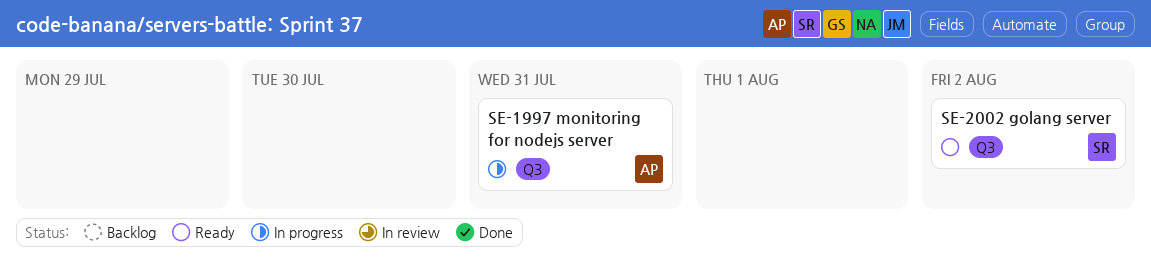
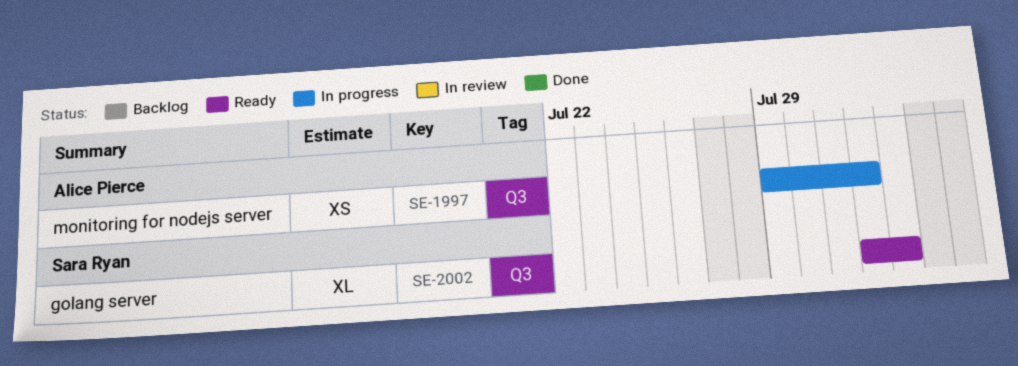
SE-1997, due: Jul 31 -> Aug 1

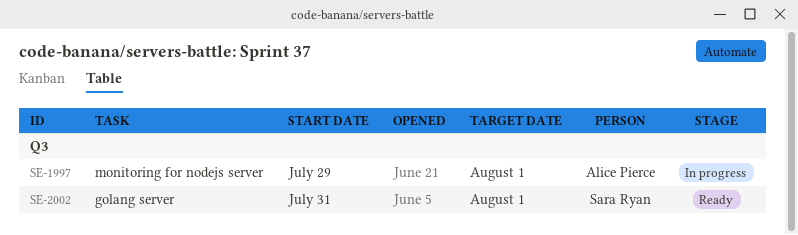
SE-2002, start: Aug 1 -> Jul 31
SE-2002, due: Aug 2 -> Aug 1

